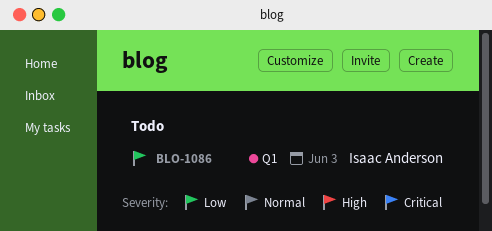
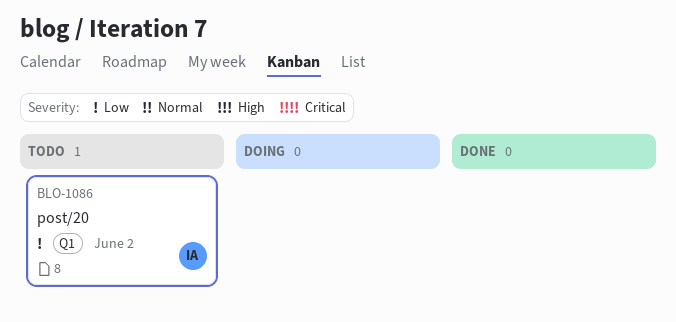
BLO-1086, due: Jun 3 -> Jun 2

